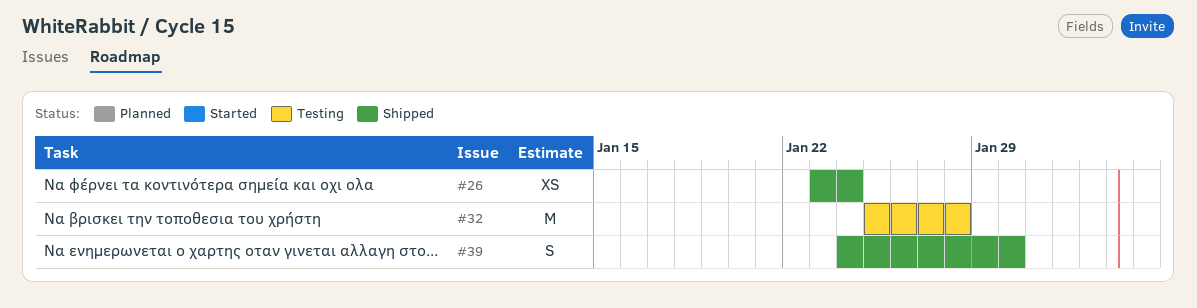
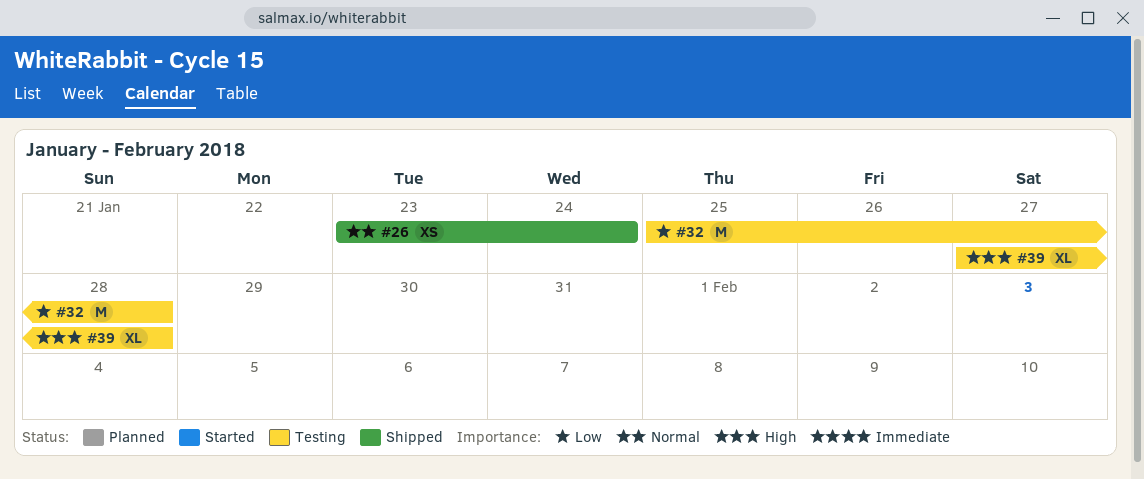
#39, status: Shipped -> Testing
#39, estimate: S -> XL
#39, start: Jan 24 -> Jan 27
#39, due: Jan 30 -> Jan 28

